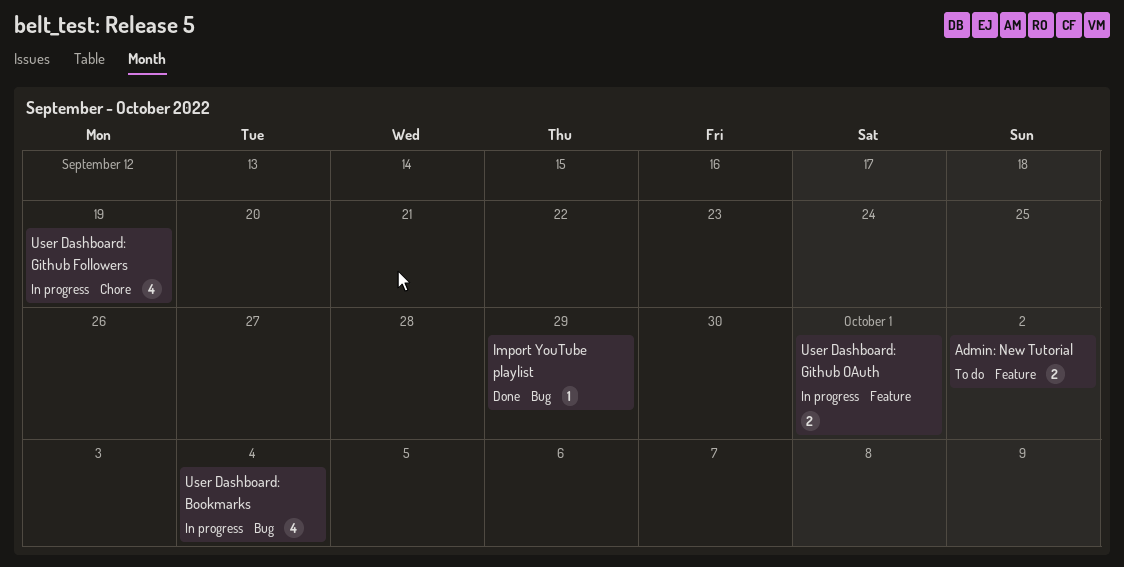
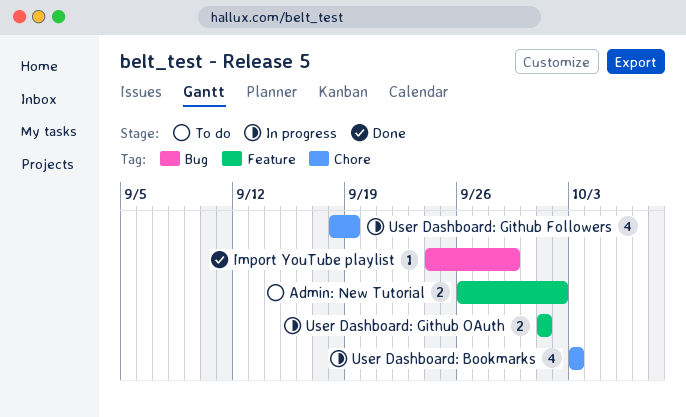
User Dashboard: Bookmarks, label: Bug -> Chore
User Dashboard: Bookmarks, due: Oct 4 -> Oct 3

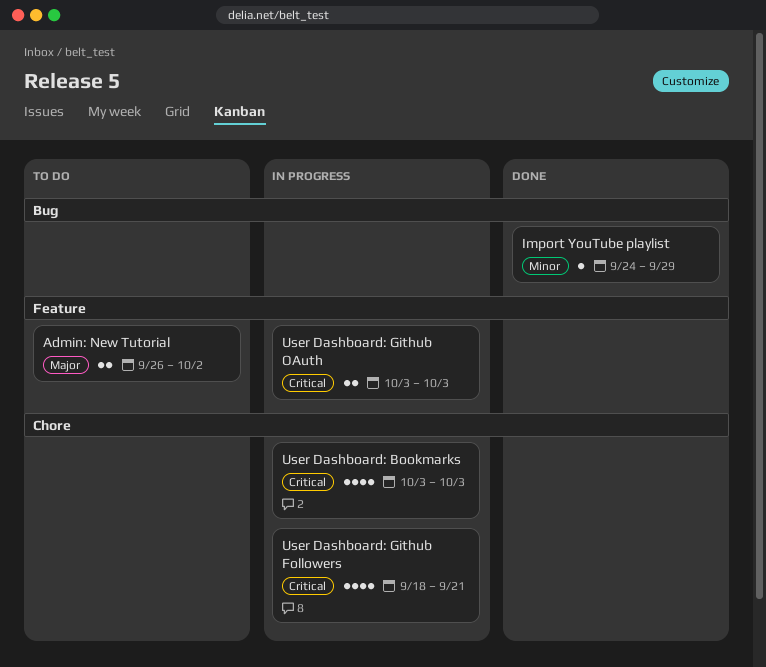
User Dashboard: Github Followers, due: Sep 19 -> Sep 21
User Dashboard: Github OAuth, start: Oct 1 -> Oct 3
User Dashboard: Github OAuth, due: Oct 1 -> Oct 3

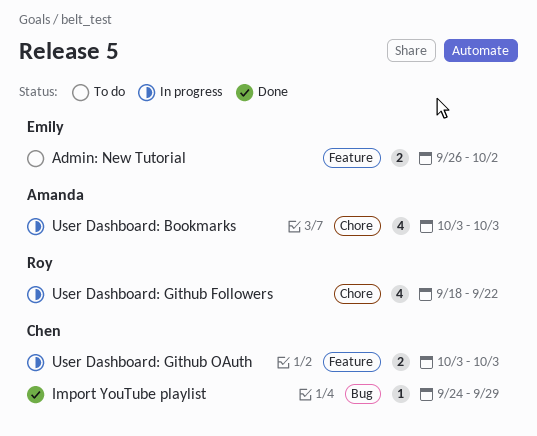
User Dashboard: Github Followers, due: Sep 21 -> Sep 22

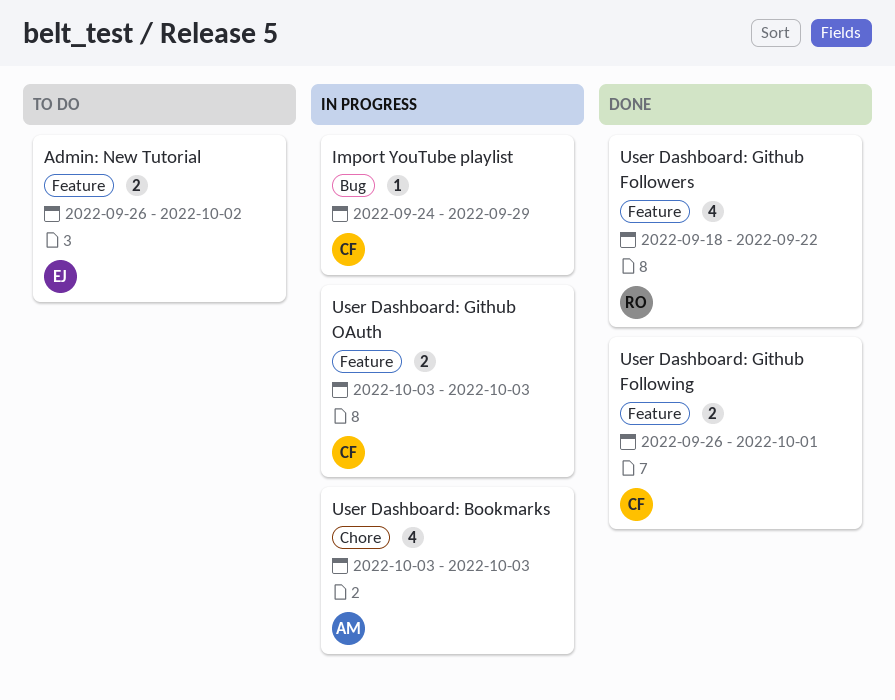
Import YouTube playlist, status: Done -> In progress
User Dashboard: Github Followers, status: In progress -> Done
User Dashboard: Github Followers, label: Chore -> Feature
User Dashboard: Github Following: none -> present

